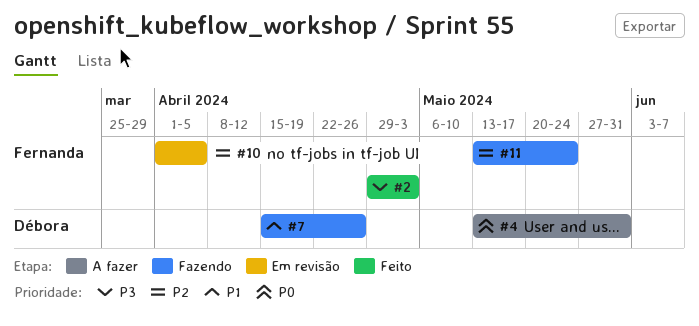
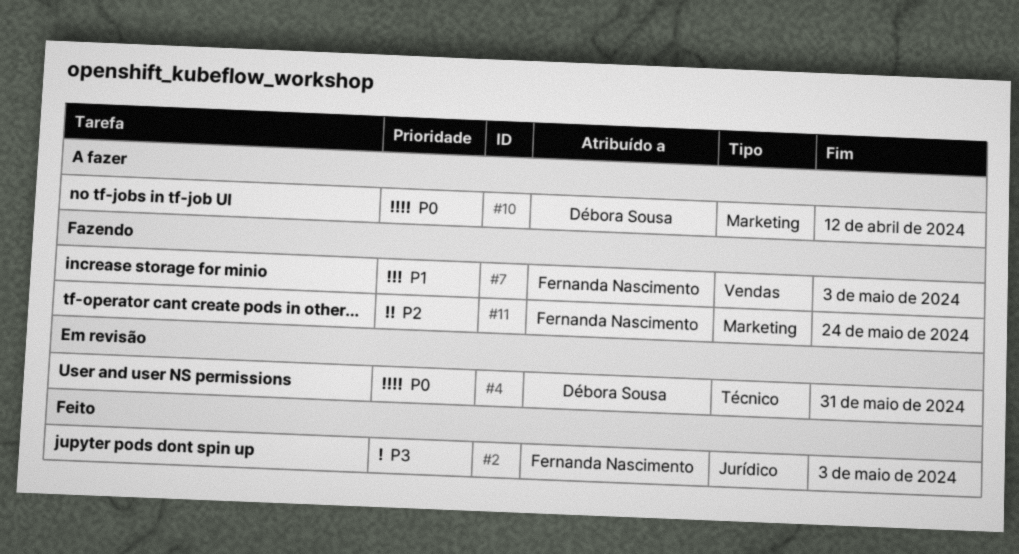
#4, status: A fazer -> Em revisão
#7, owner: Débora Sousa -> Fernanda Nascimento
#7, due: Apr 26 -> May 3
#10, status: Em revisão -> A fazer
#10, owner: Fernanda Nascimento -> Débora Sousa
#10, priority: P2 -> P0
#10, due: Apr 5 -> Apr 12

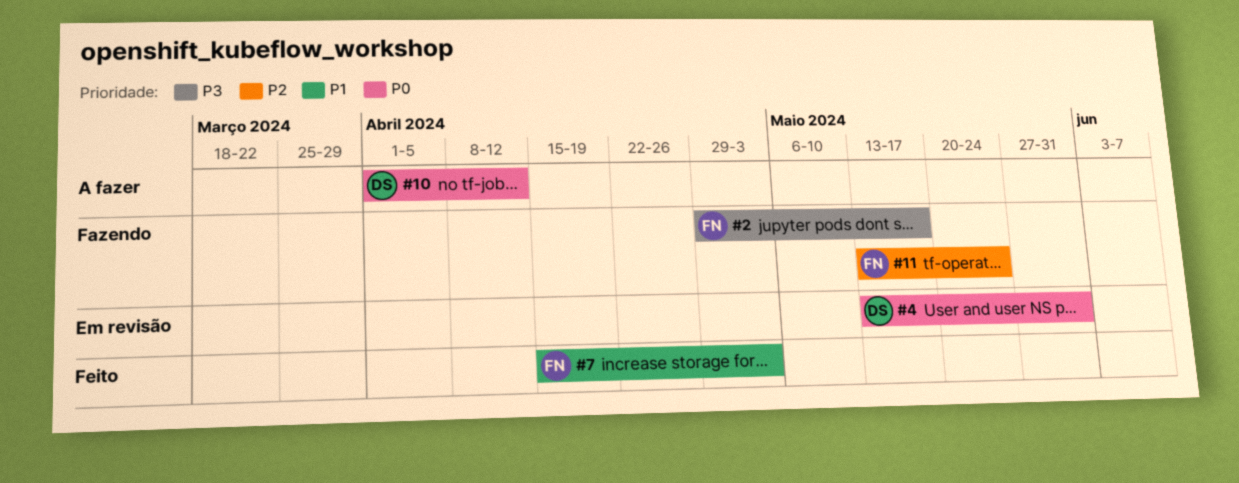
#2, status: Feito -> Fazendo
#2, due: May 3 -> May 17
#7, status: Fazendo -> Feito

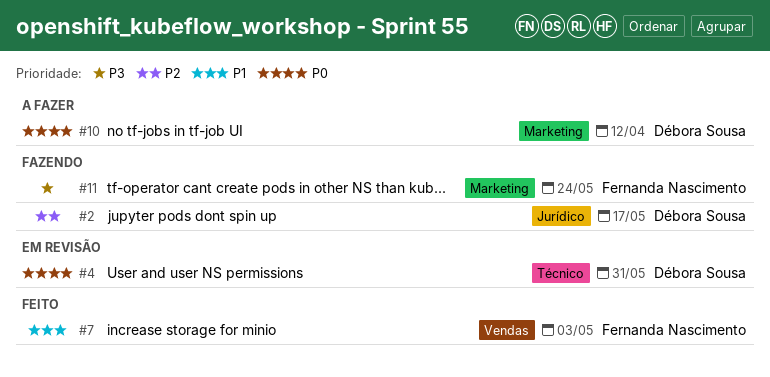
#2, owner: Fernanda Nascimento -> Débora Sousa
#2, priority: P3 -> P2
#11, priority: P2 -> P3

